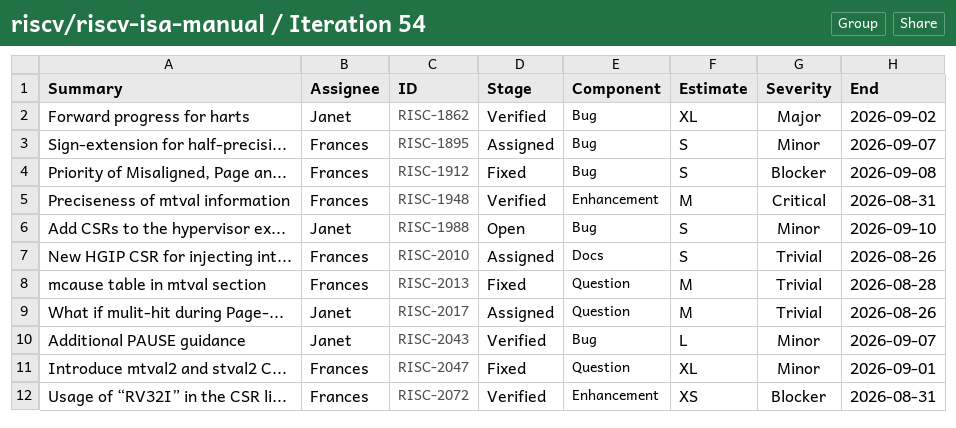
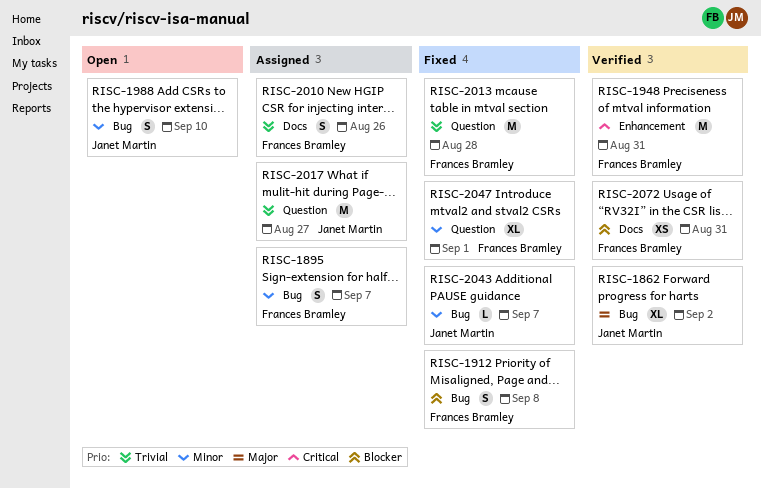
RISC-2017, due: Aug 26 -> Aug 27
RISC-2043, status: Verified -> Fixed
RISC-2072, label: Enhancement -> Docs

